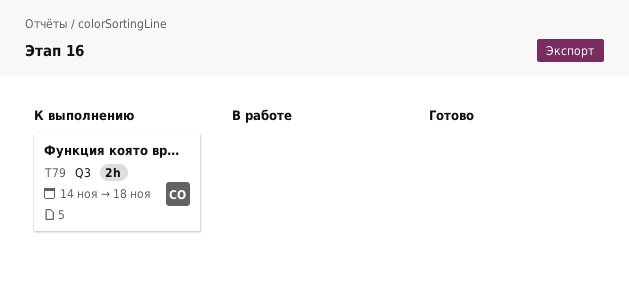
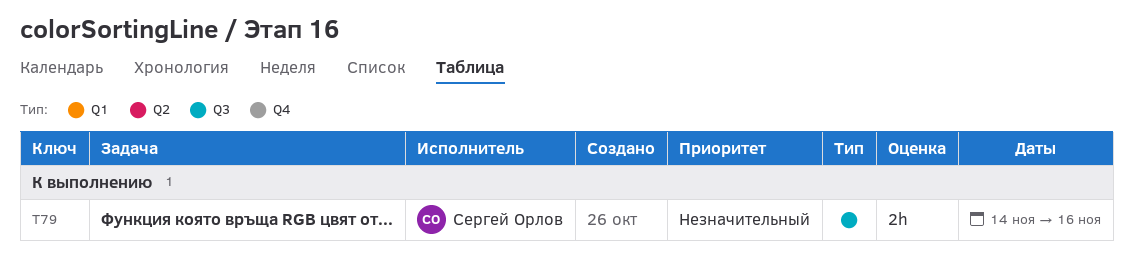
T79, due: Nov 18 -> Nov 16

